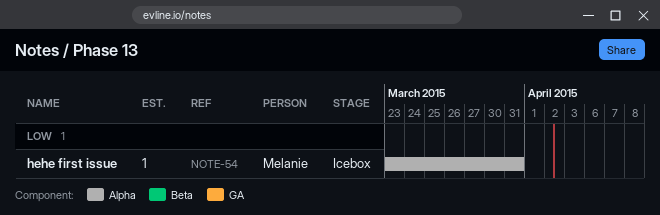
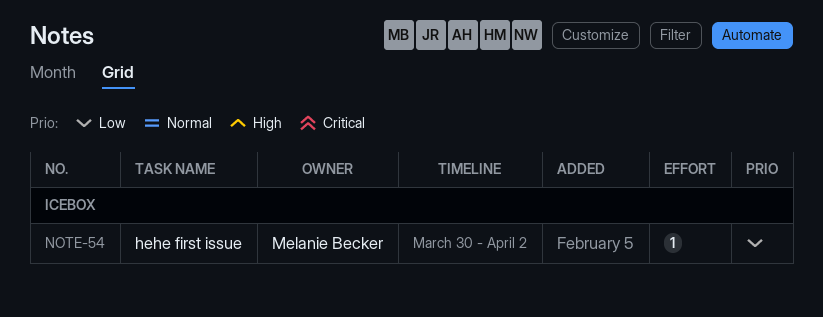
NOTE-54, start: Mar 23 -> Mar 30
NOTE-54, due: Mar 31 -> Apr 2

